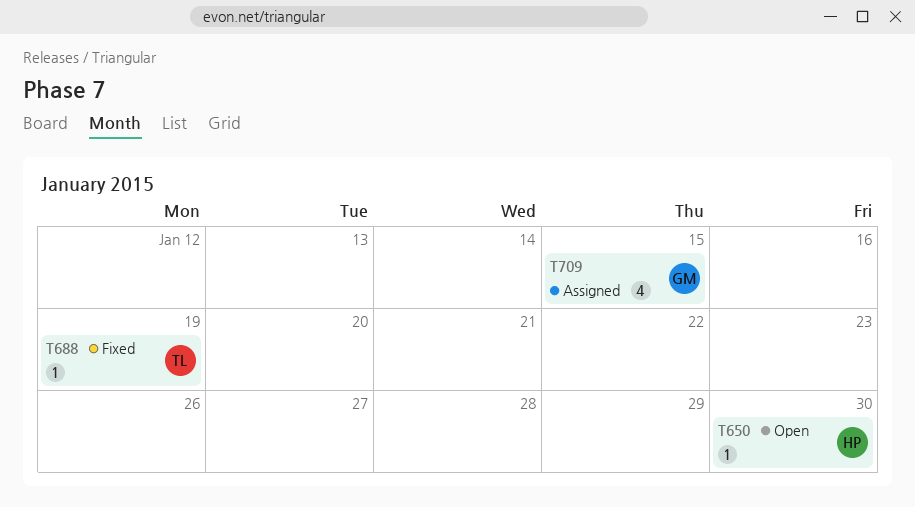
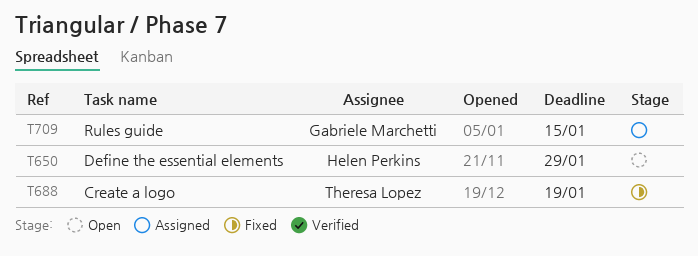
T650, due: Jan 30 -> Jan 29

